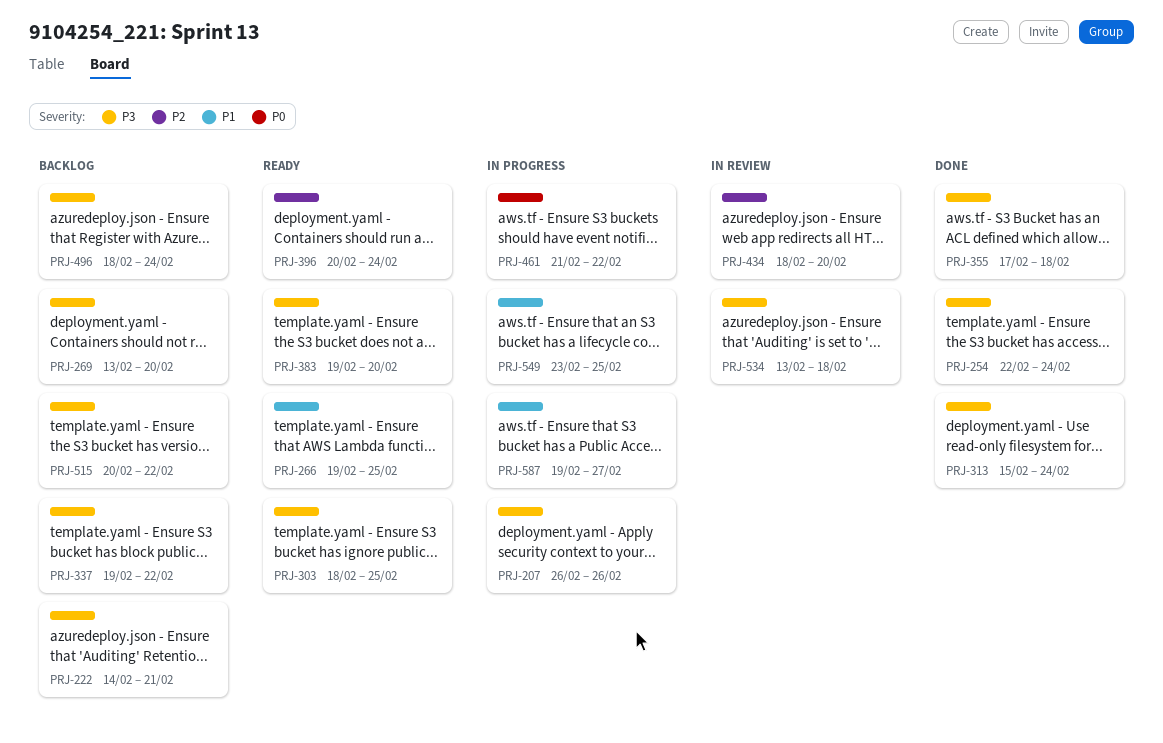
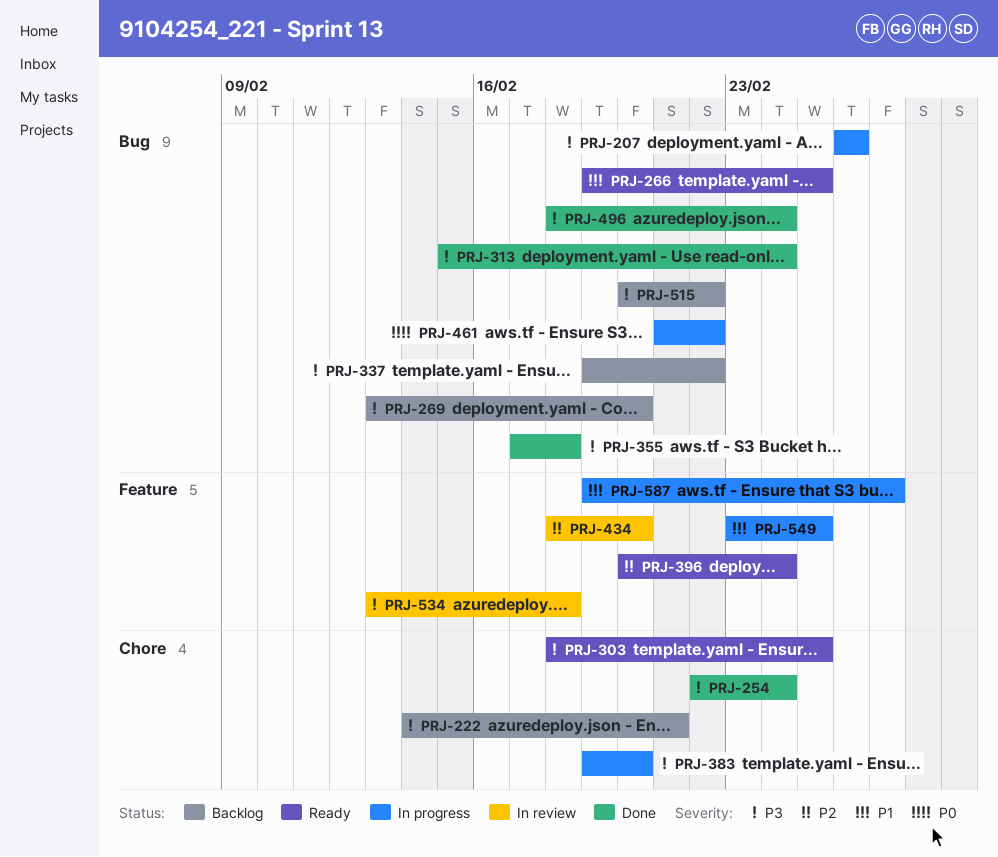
PRJ-383, status: Ready -> In progress
PRJ-496, status: Backlog -> Done

